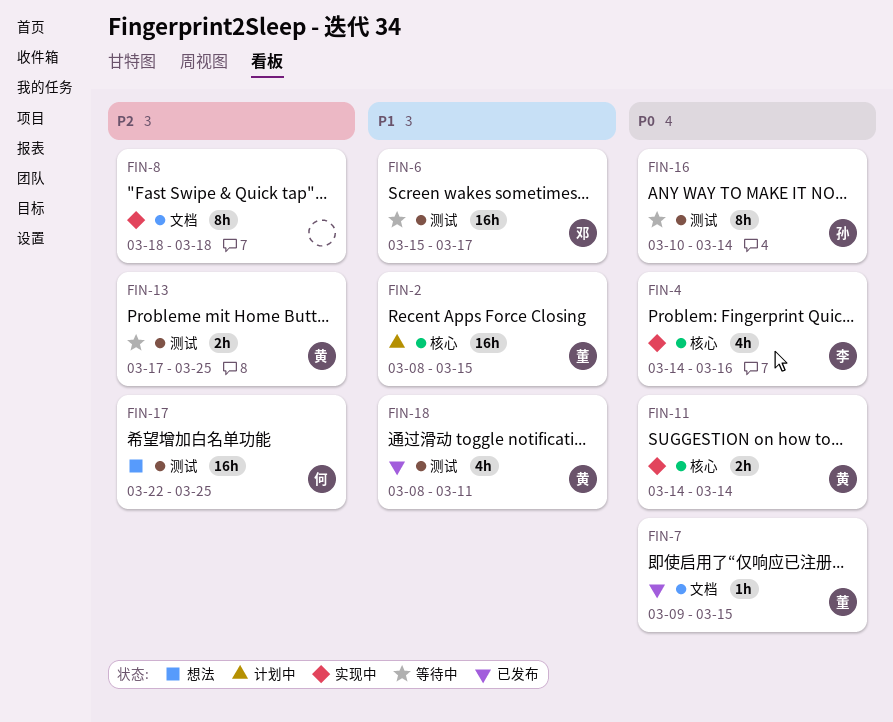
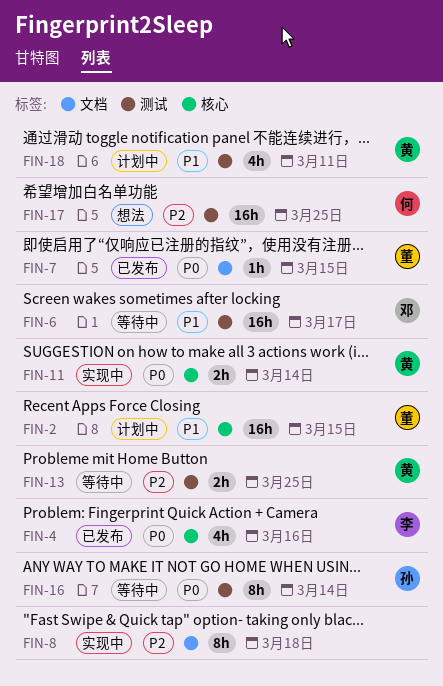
FIN-4, status: 实现中 -> 已发布
FIN-18, status: 已发布 -> 计划中

